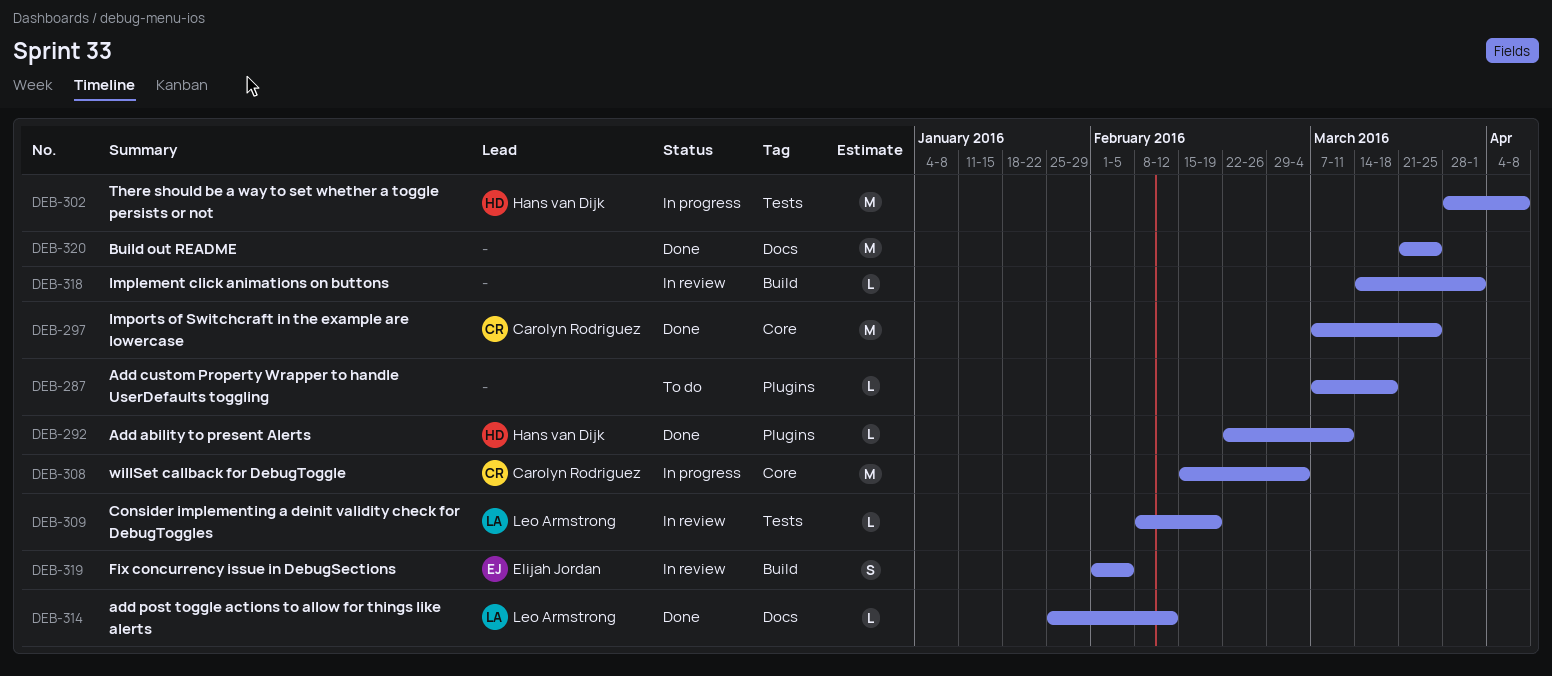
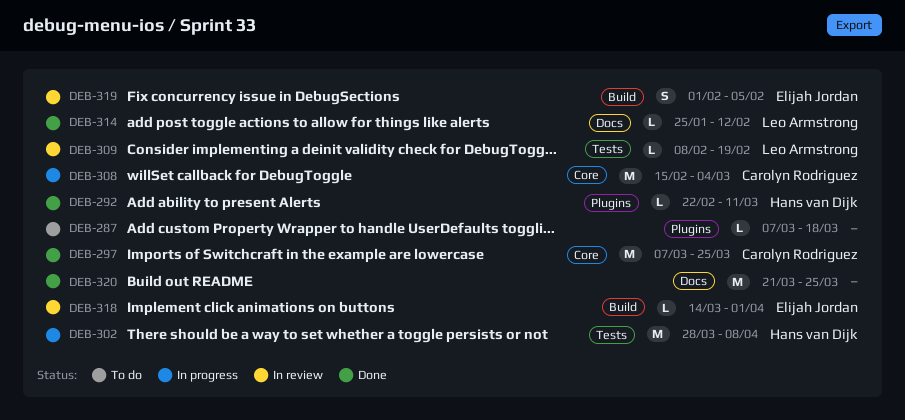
DEB-318, owner: none -> Elijah Jordan

